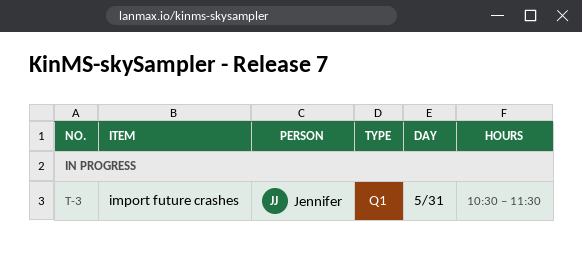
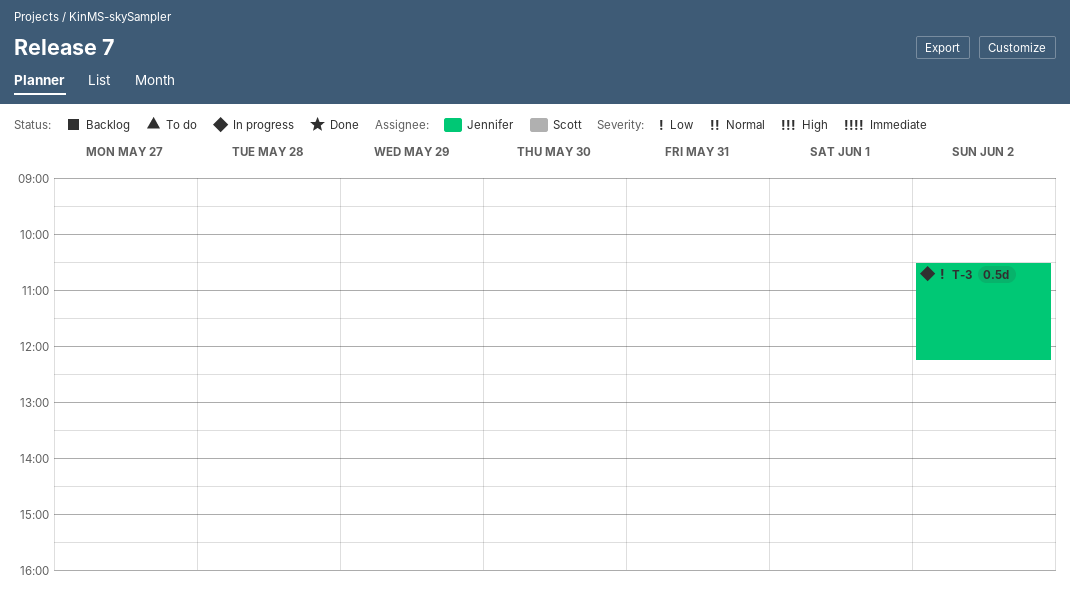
T-3, day: May 31 -> Jun 2
T-3, ends: 11:30 -> 12:15

